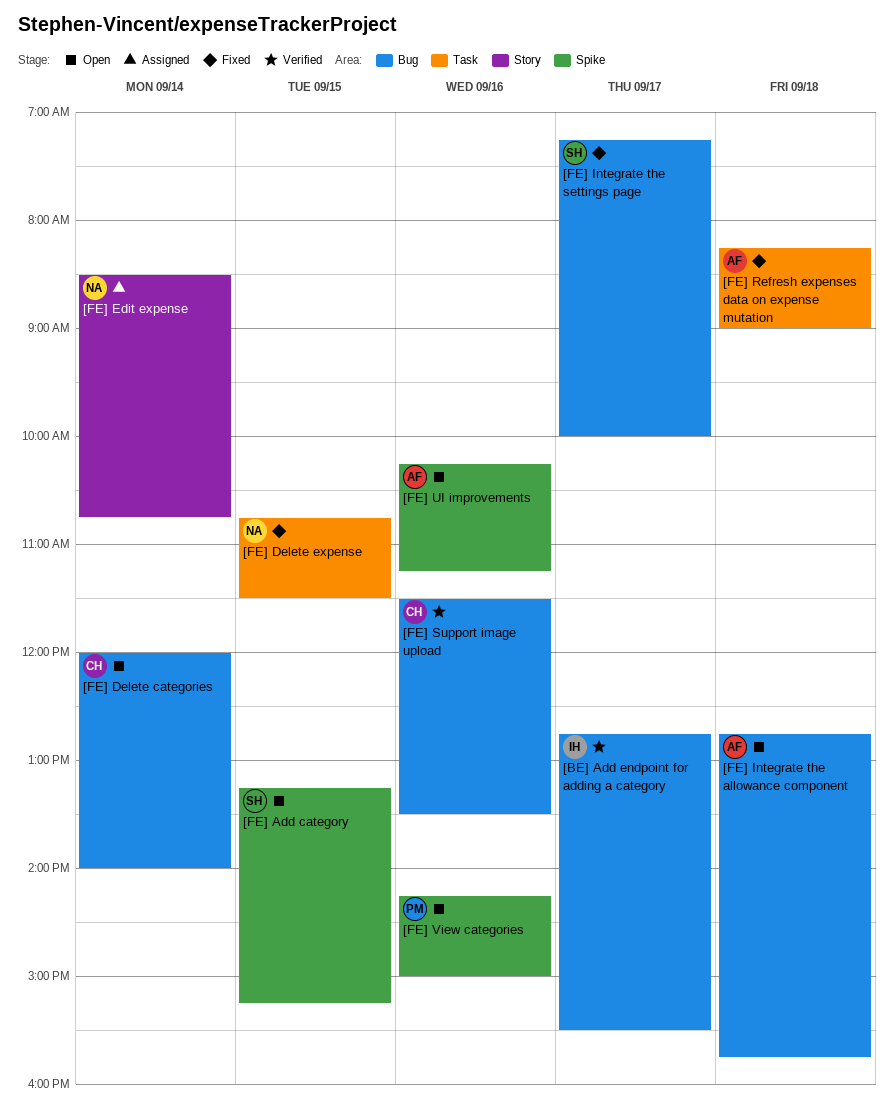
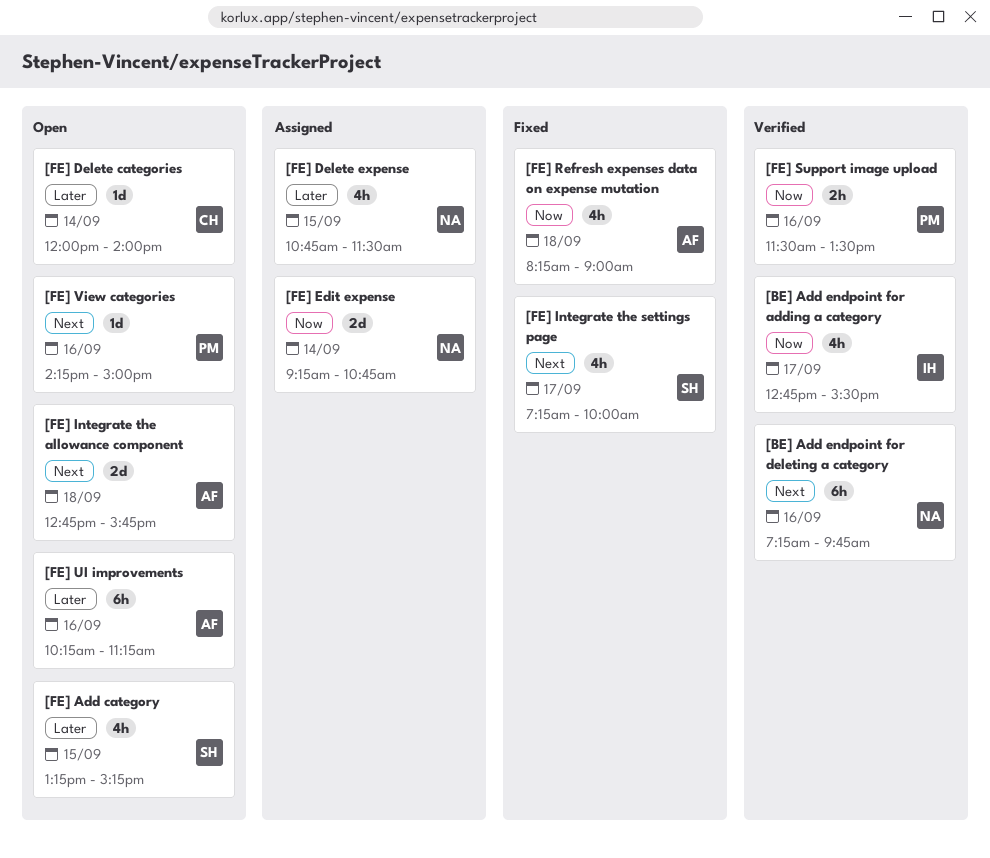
[BE] Add endpoint for deleting a category: none -> present
[FE] Delete expense, status: Fixed -> Assigned
[FE] Edit expense, begins: 08:30 -> 09:15
[FE] Support image upload, owner: CH -> PM

